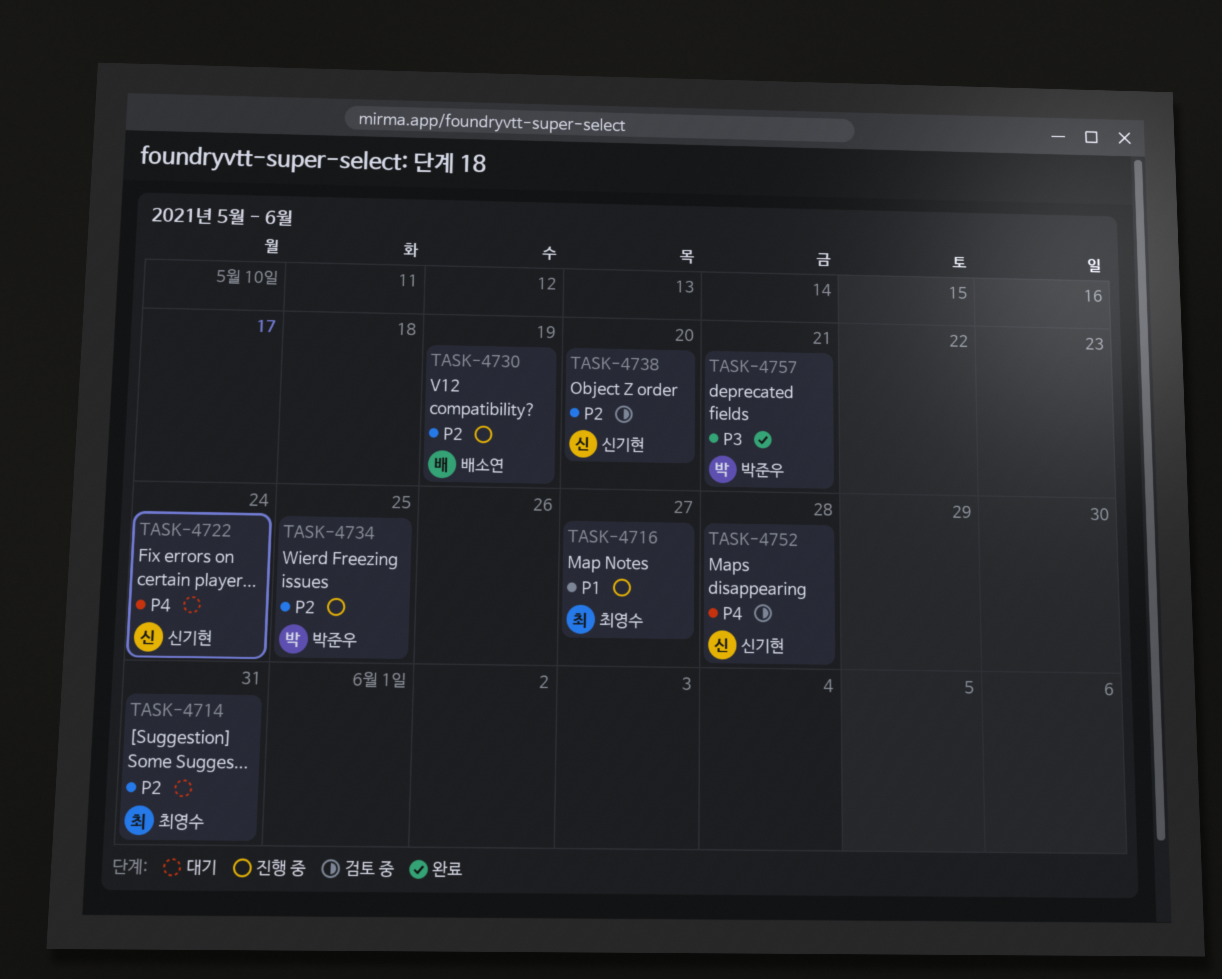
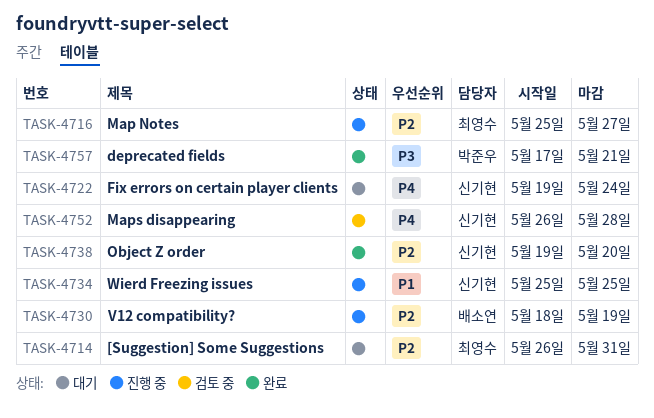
TASK-4716, priority: P1 -> P2
TASK-4734, owner: 박준우 -> 신기현
TASK-4734, priority: P2 -> P1
TASK-4738, status: 검토 중 -> 완료

